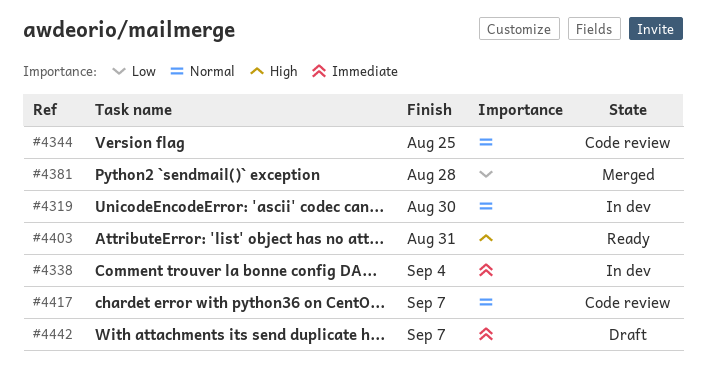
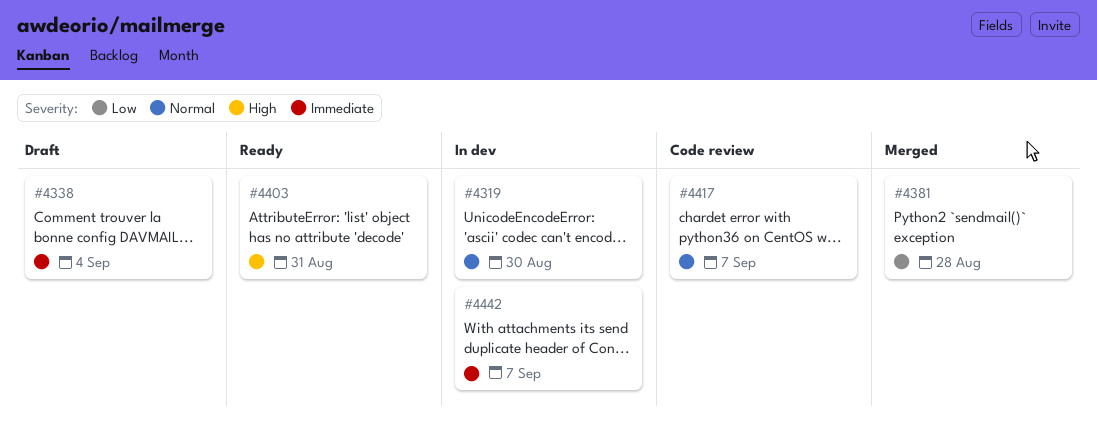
#4338, status: In dev -> Draft
#4344: present -> none
#4442, status: Draft -> In dev

